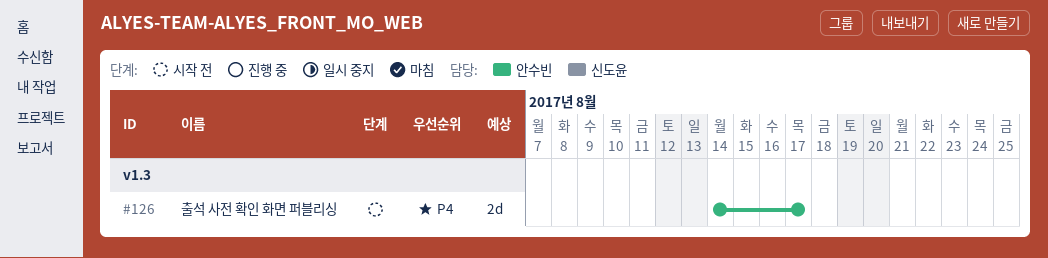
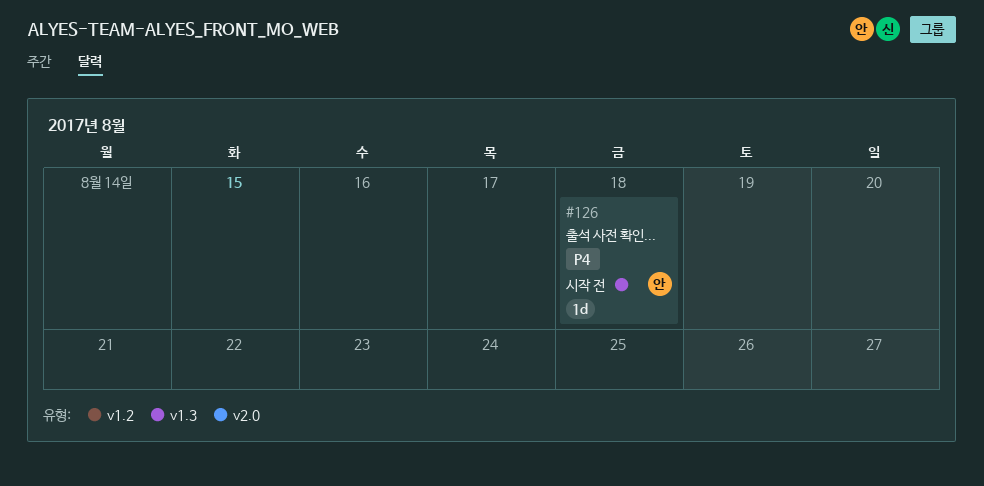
#126, estimate: 2d -> 1d
#126, due: Aug 17 -> Aug 18

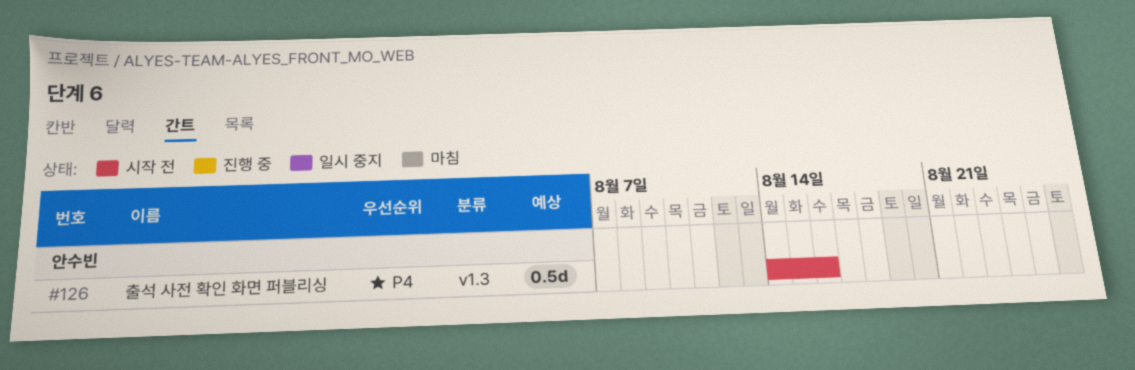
#126, estimate: 1d -> 0.5d
#126, due: Aug 18 -> Aug 16

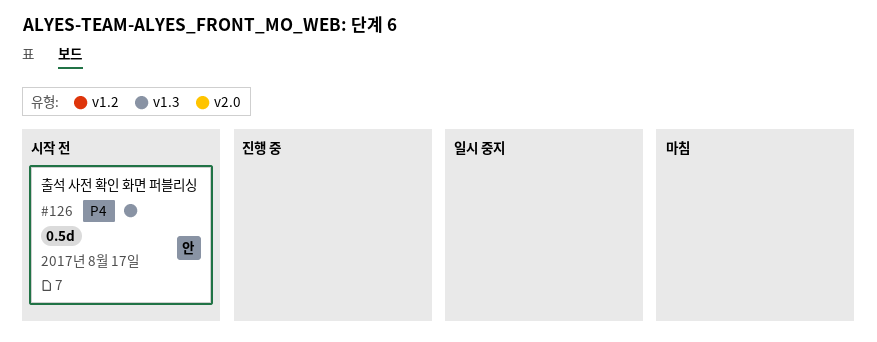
#126, due: Aug 16 -> Aug 17

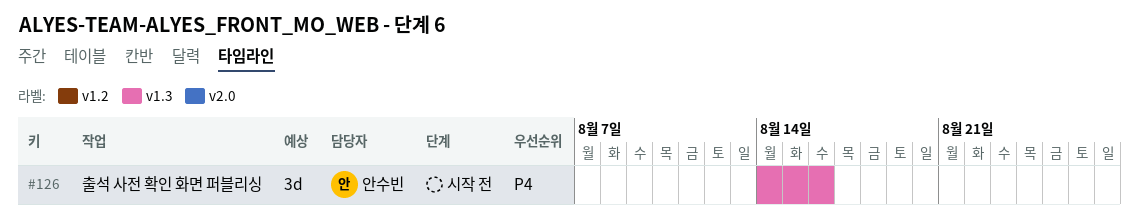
#126, estimate: 0.5d -> 3d
#126, due: Aug 17 -> Aug 16

